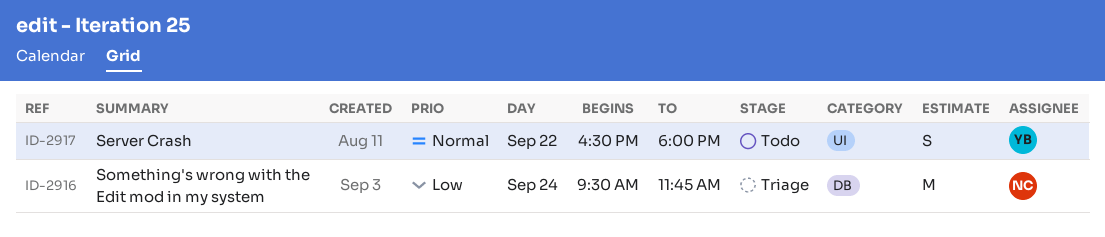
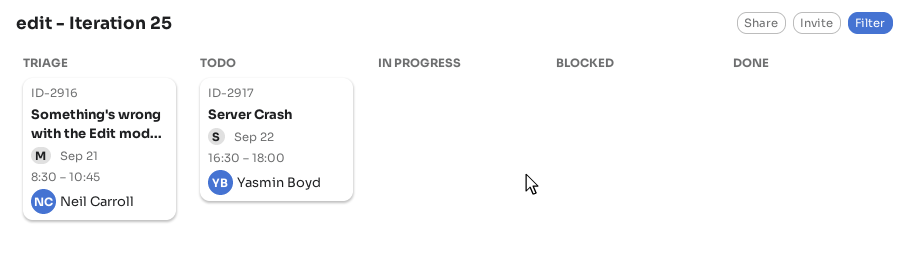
ID-2916, day: Sep 24 -> Sep 21
ID-2916, begins: 09:30 -> 08:30
ID-2916, ends: 11:45 -> 10:45

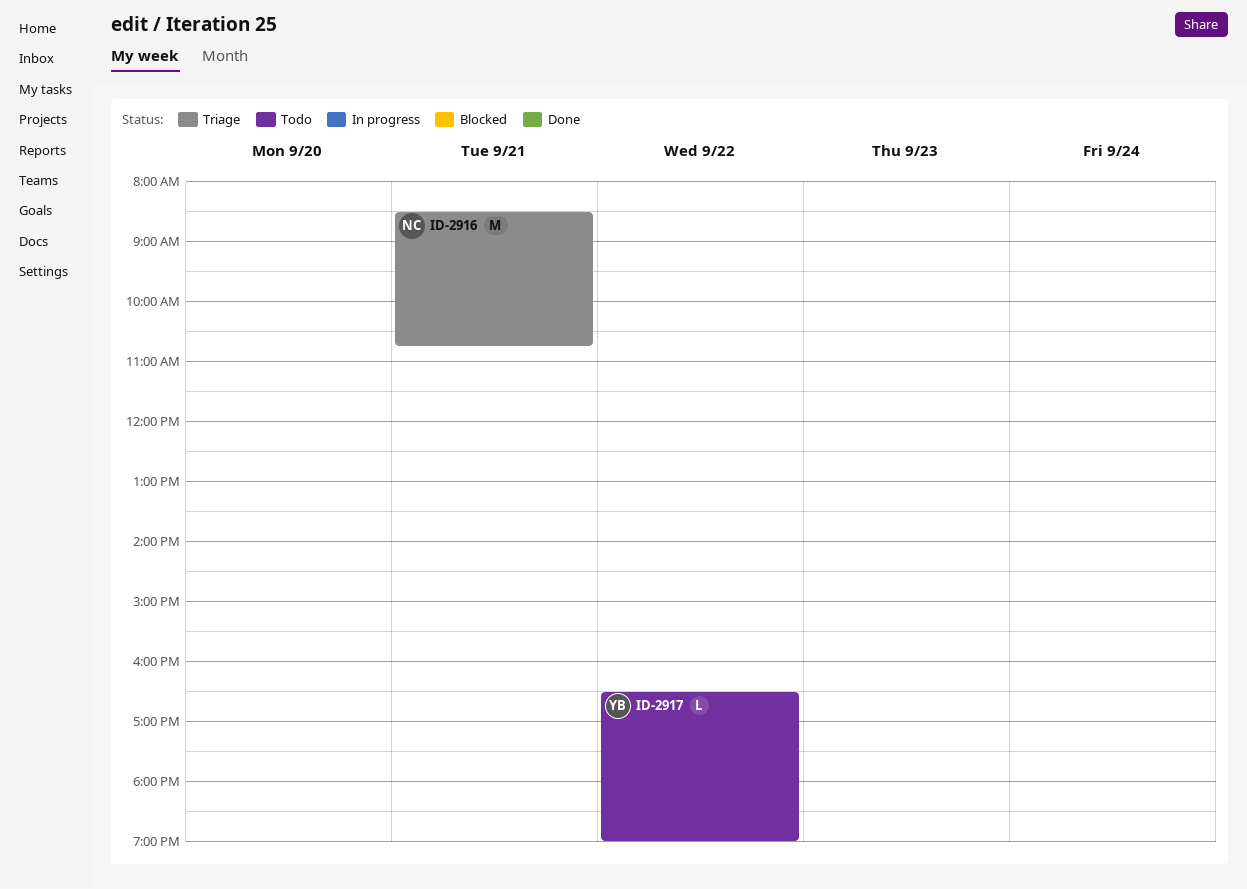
ID-2917, estimate: S -> L
ID-2917, ends: 18:00 -> 19:00

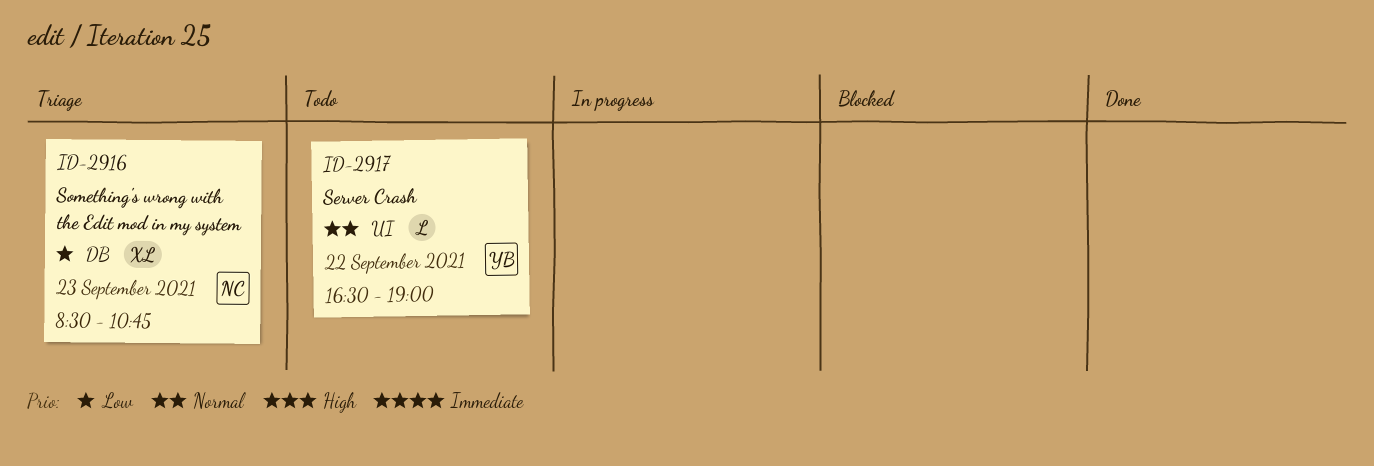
ID-2916, estimate: M -> XL
ID-2916, day: Sep 21 -> Sep 23

